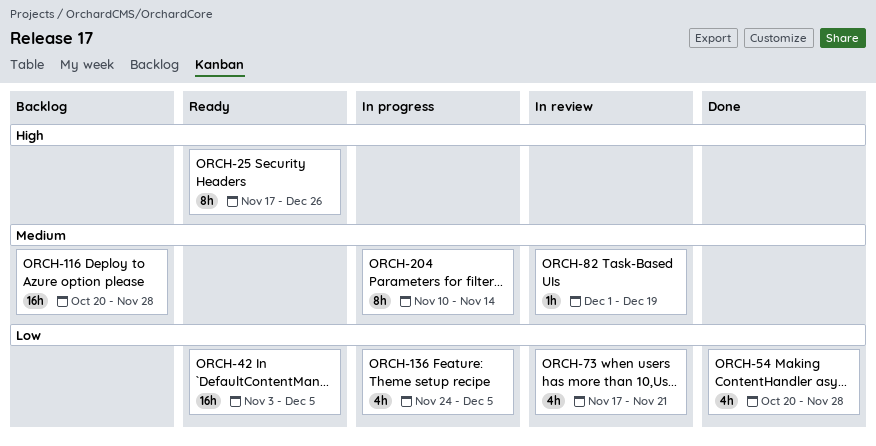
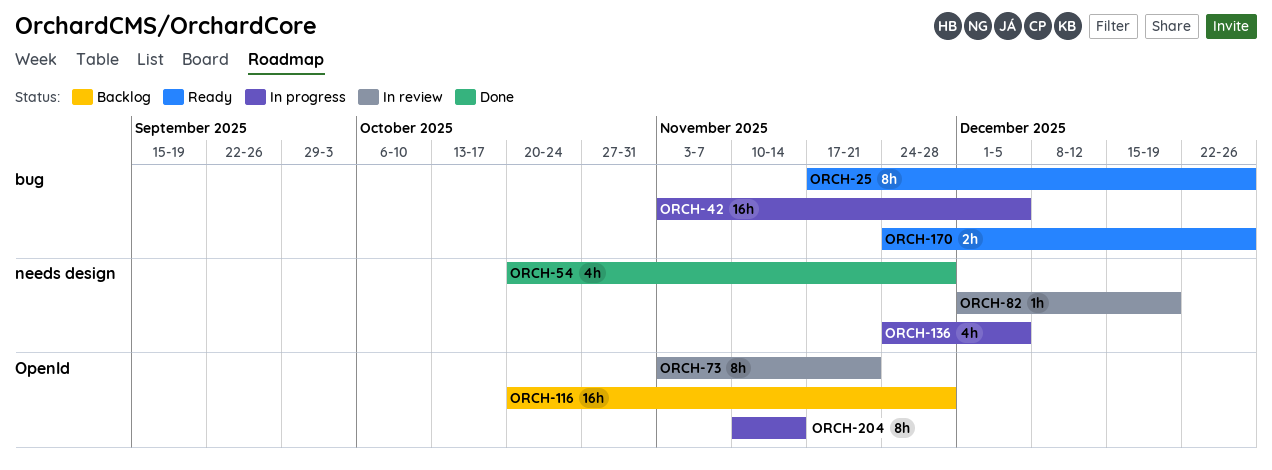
ORCH-42, status: Ready -> In progress
ORCH-73, estimate: 4h -> 8h
ORCH-73, start: Nov 17 -> Nov 3
ORCH-170: none -> present

